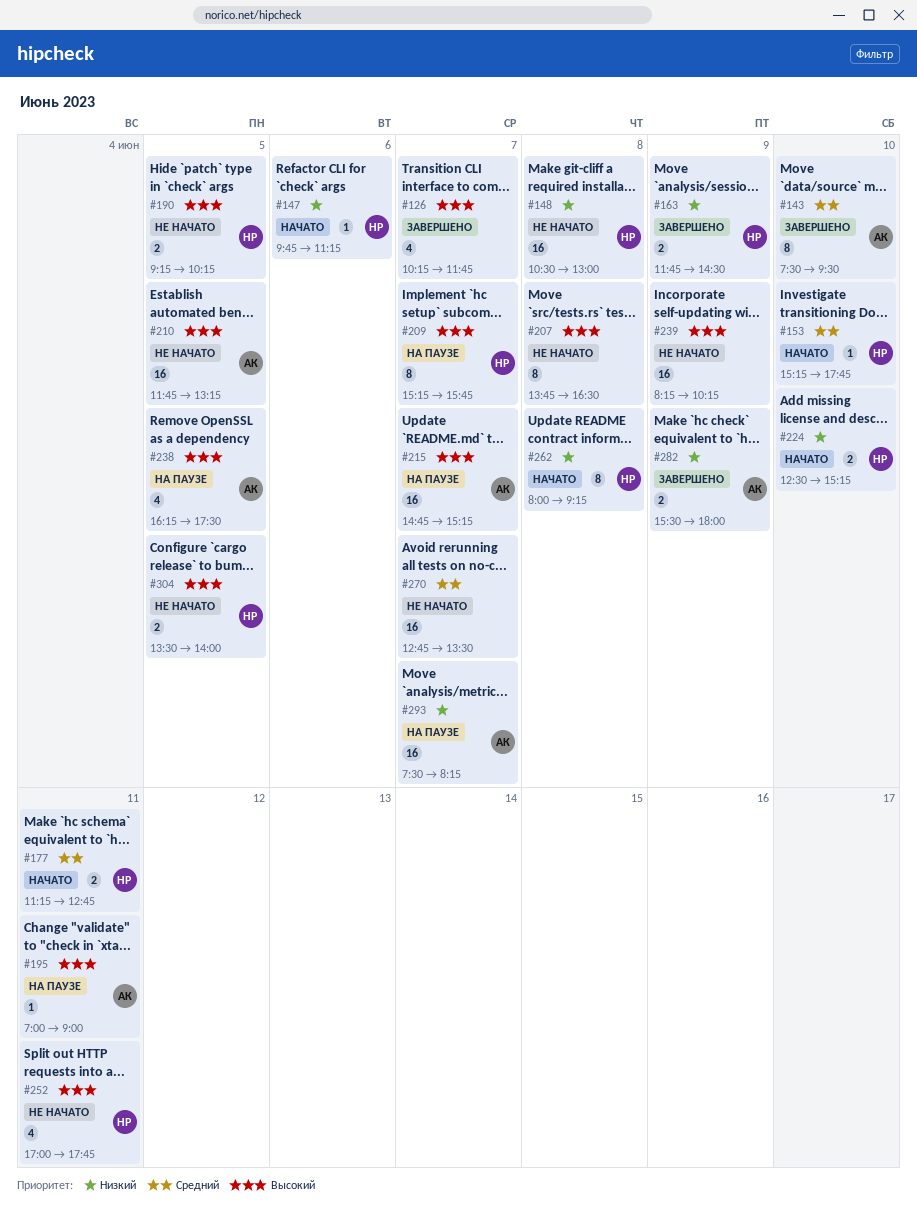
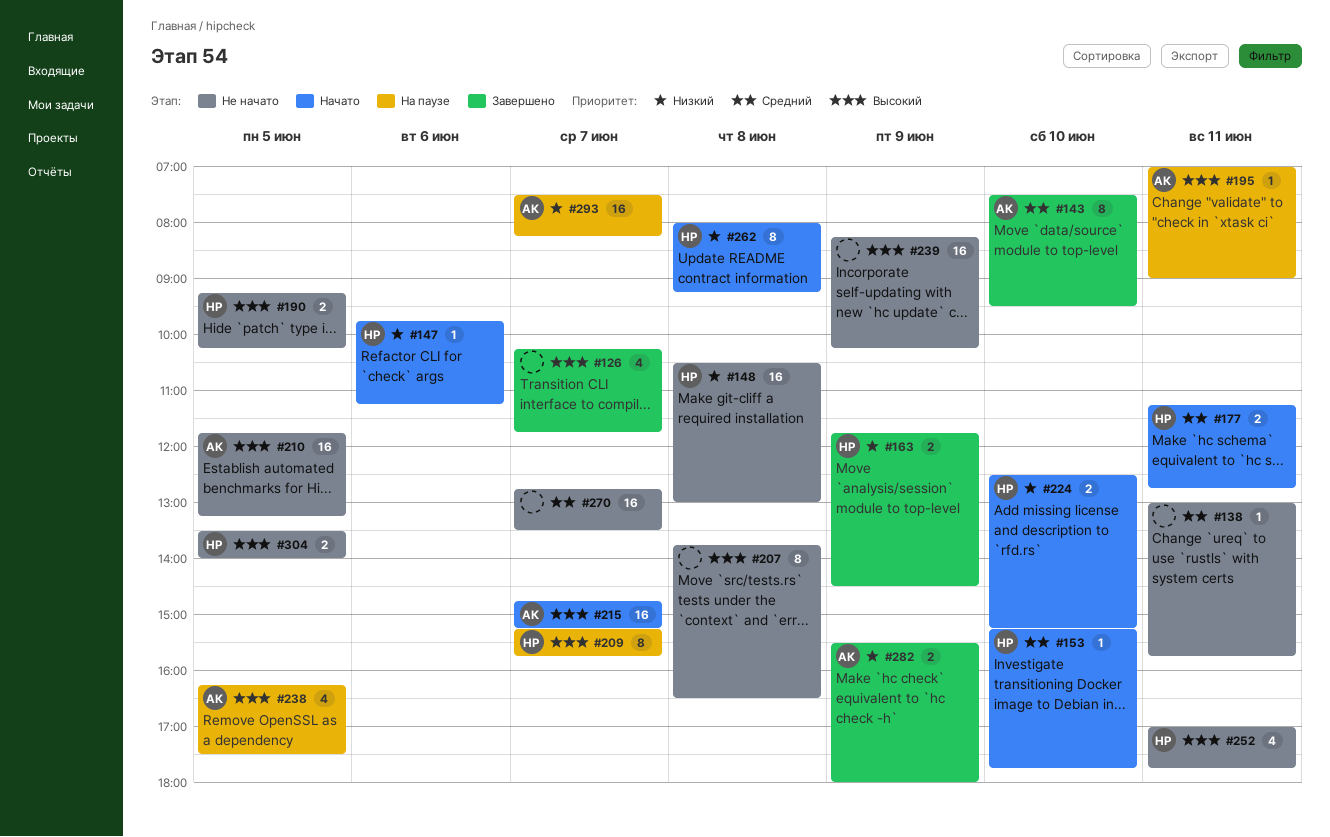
#138: none -> present
#215, status: На паузе -> Начато

